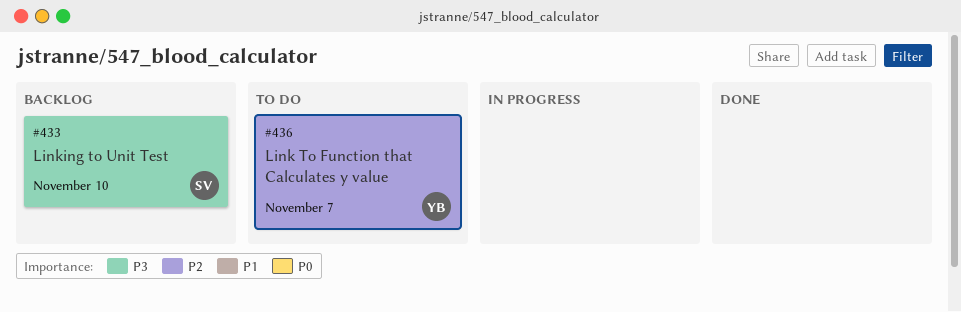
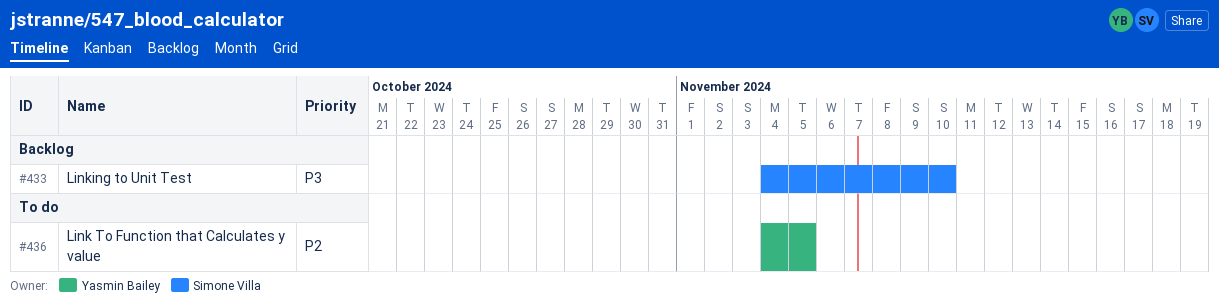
#436, due: Nov 7 -> Nov 5

